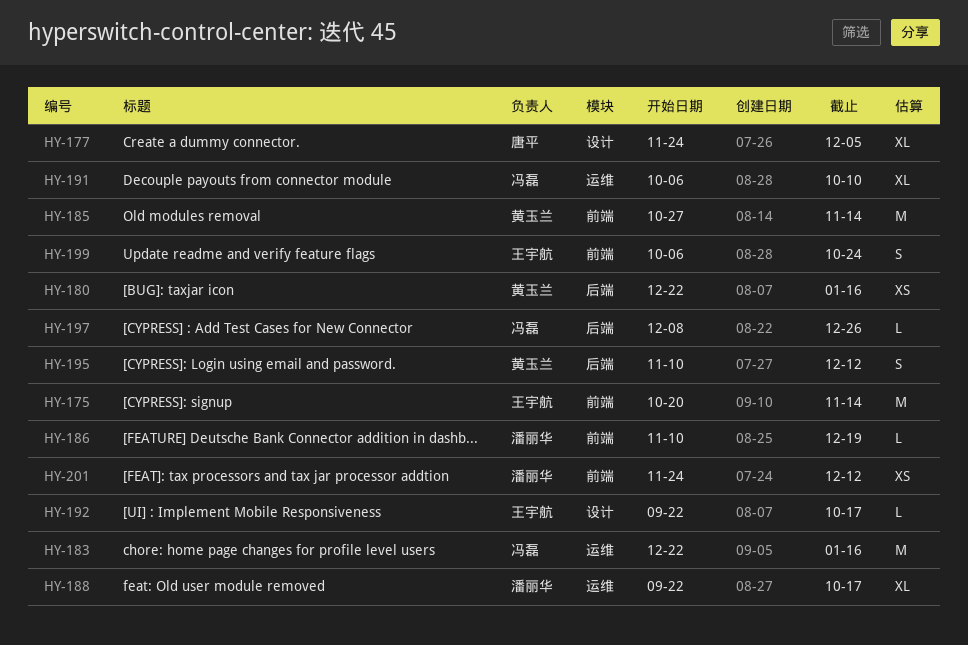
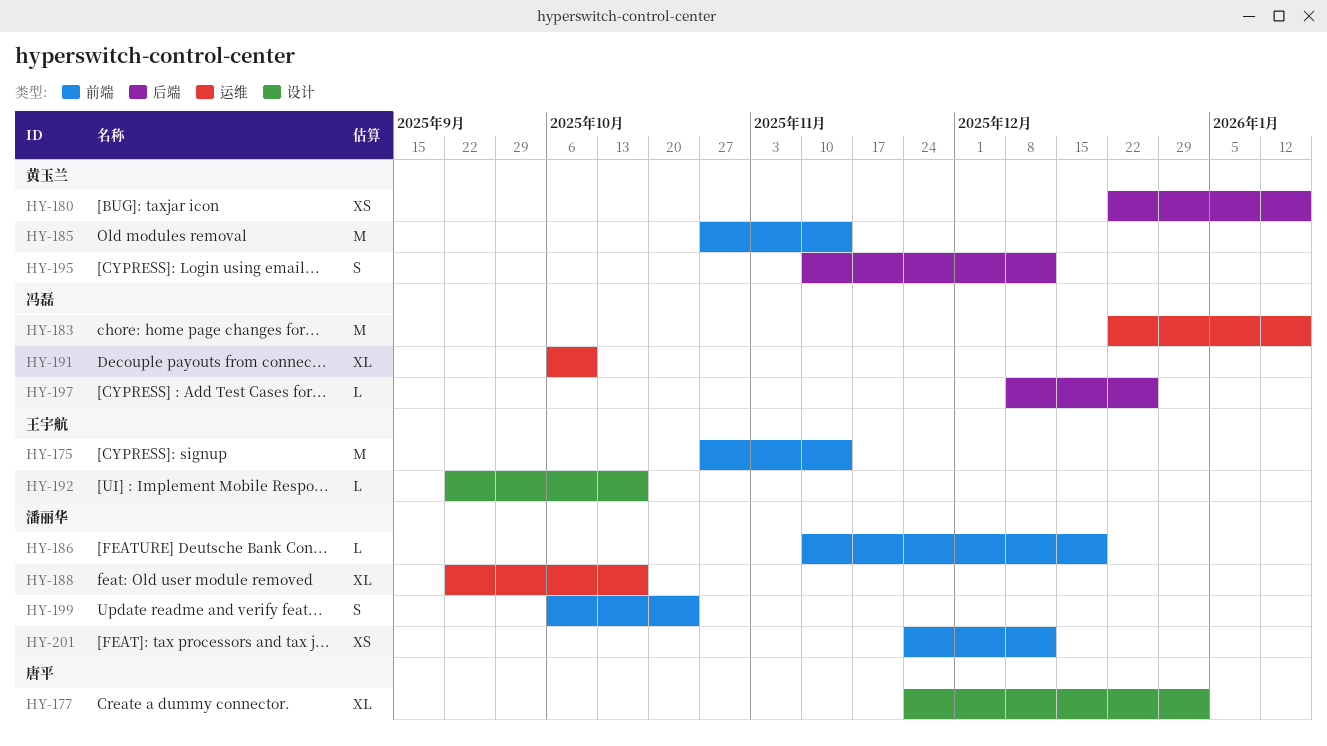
HY-175, start: Oct 20 -> Oct 27
HY-177, due: Dec 5 -> Jan 2
HY-199, owner: 王宇航 -> 潘丽华

